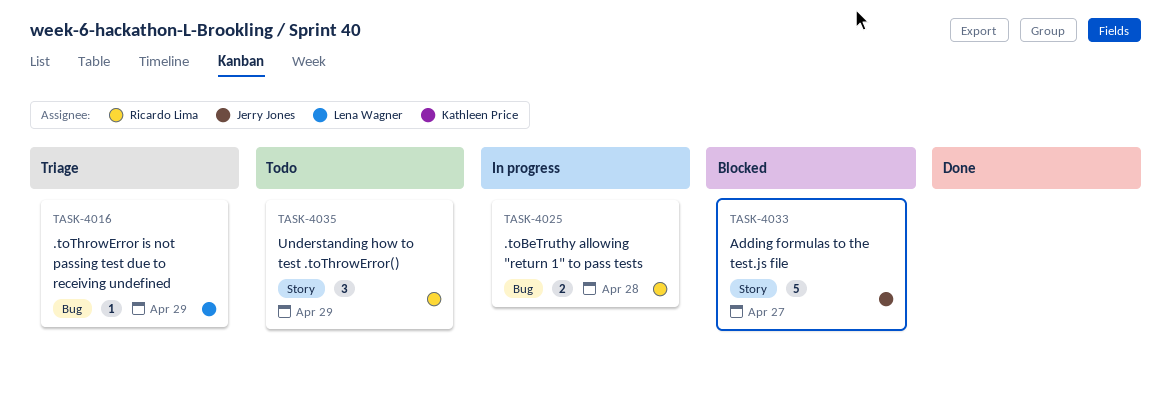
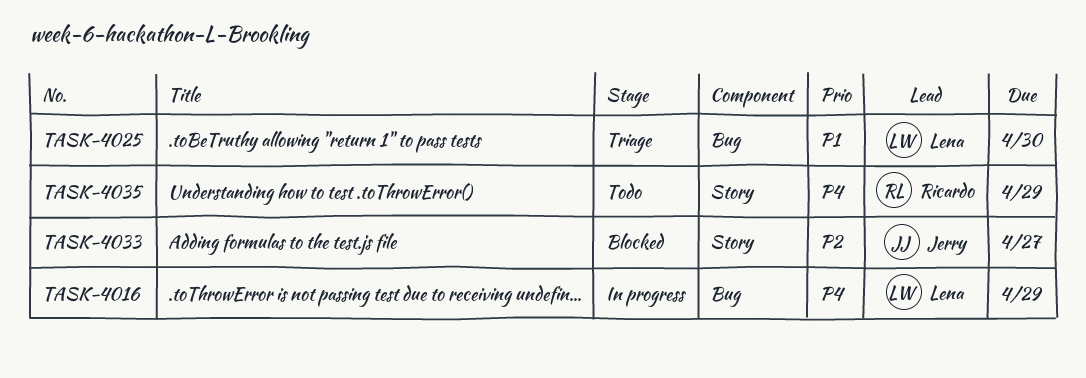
TASK-4016, status: Triage -> In progress
TASK-4025, status: In progress -> Triage
TASK-4025, owner: Ricardo Lima -> Lena Wagner
TASK-4025, due: Apr 28 -> Apr 30

